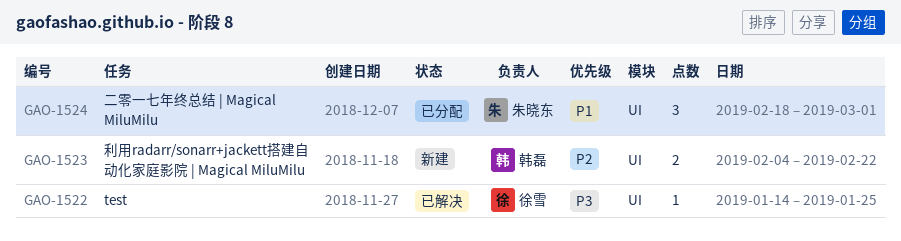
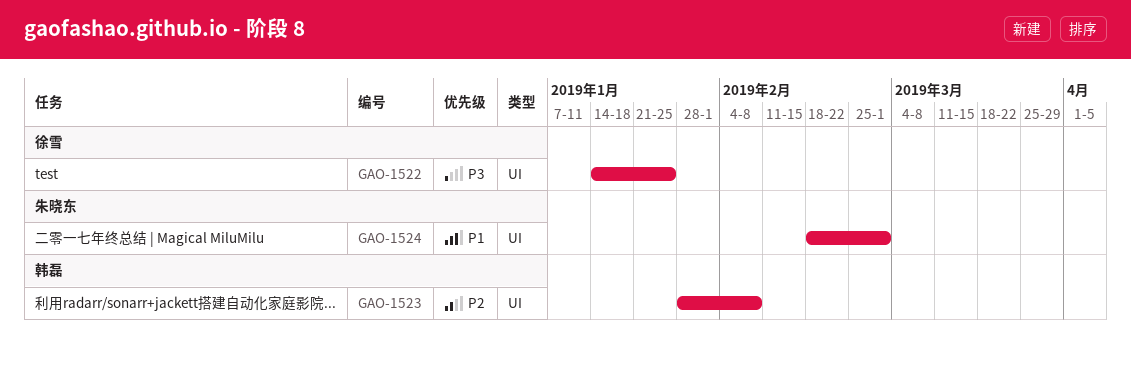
GAO-1523, start: Feb 4 -> Jan 28
GAO-1523, due: Feb 22 -> Feb 8

